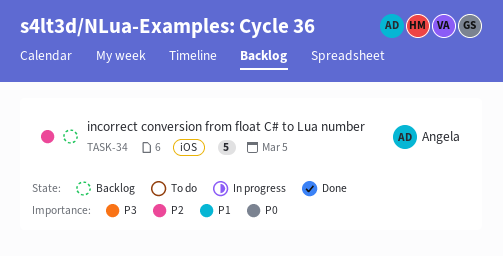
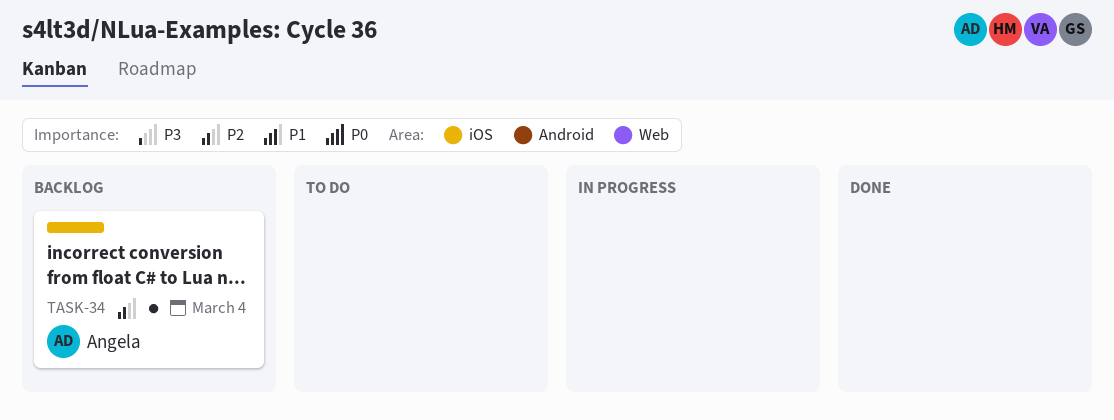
TASK-34, estimate: 5 -> 1
TASK-34, due: Mar 5 -> Mar 4

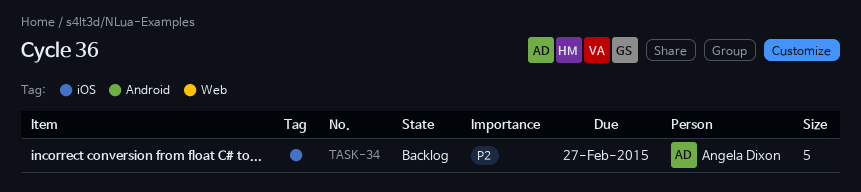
TASK-34, estimate: 1 -> 5
TASK-34, due: Mar 4 -> Feb 27

